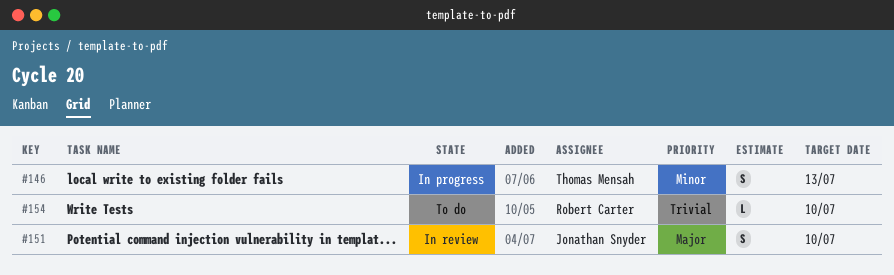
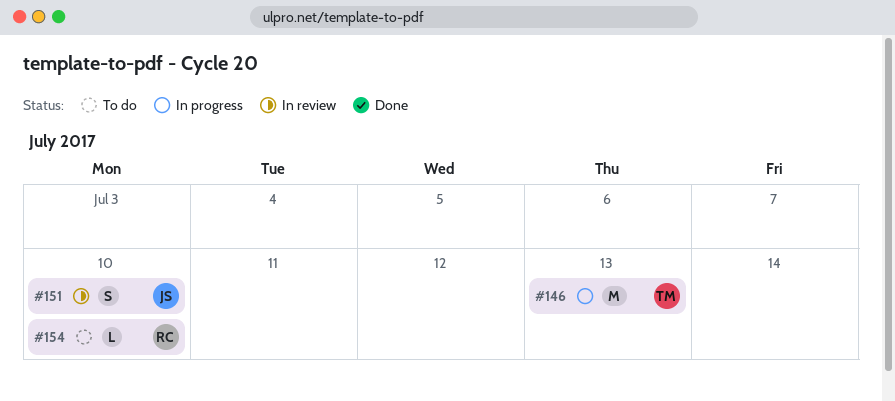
#146, estimate: S -> M

